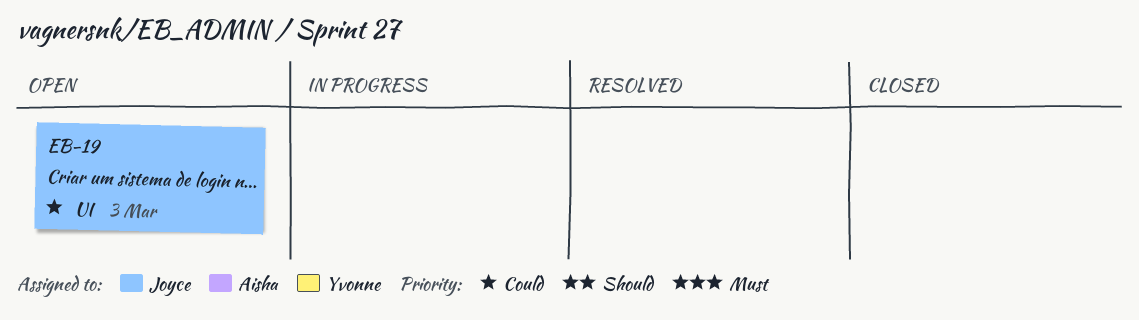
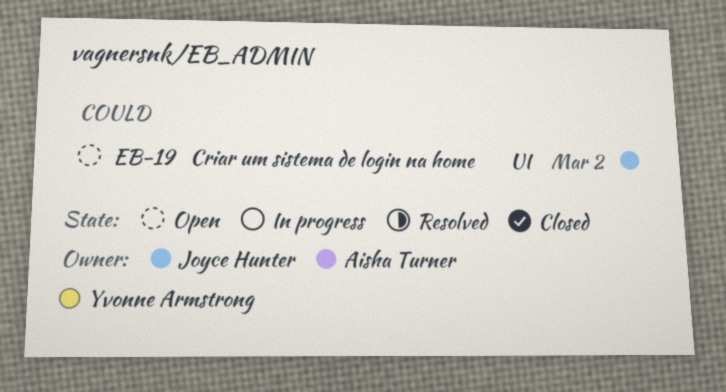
EB-19, due: Mar 3 -> Mar 2

